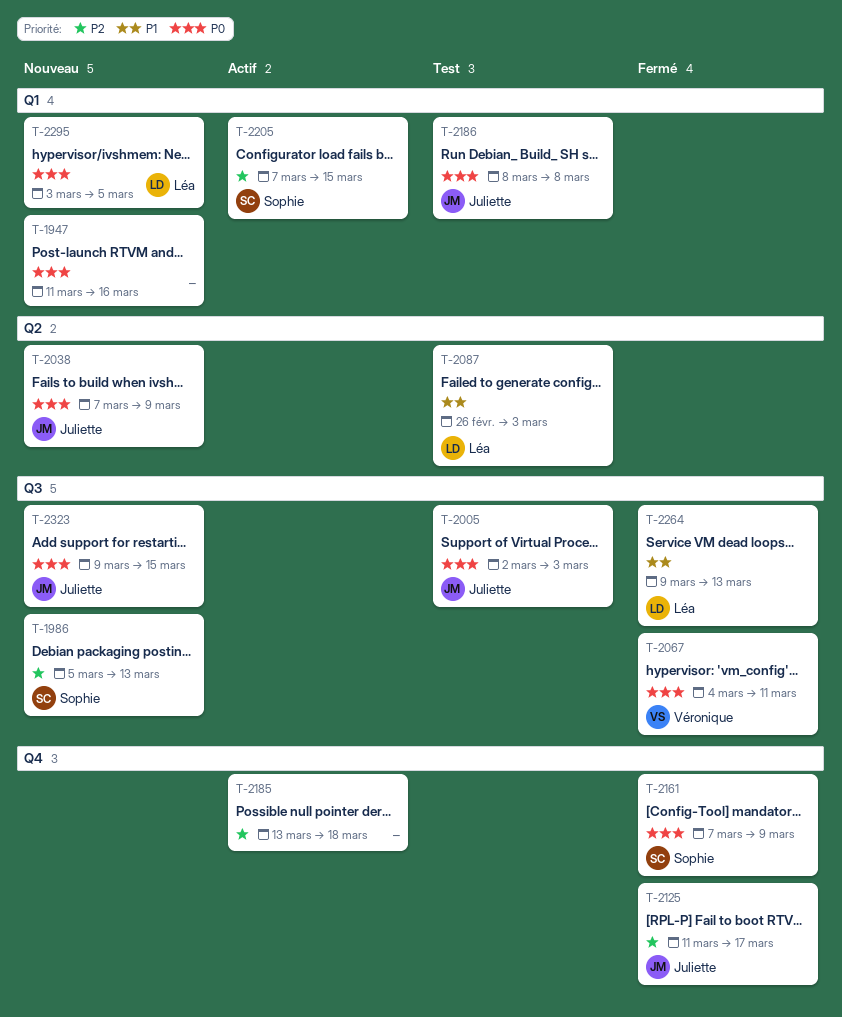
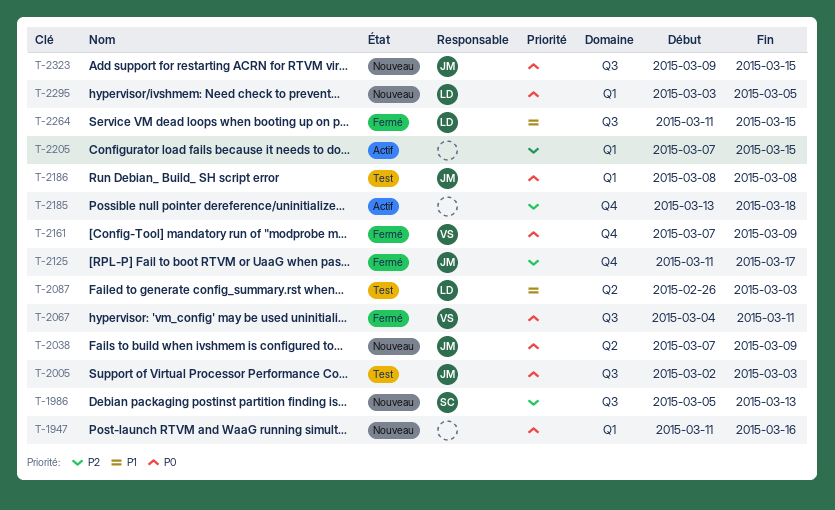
T-2161, owner: Sophie -> Véronique
T-2205, owner: Sophie -> none
T-2264, start: Mar 9 -> Mar 11
T-2264, due: Mar 13 -> Mar 15

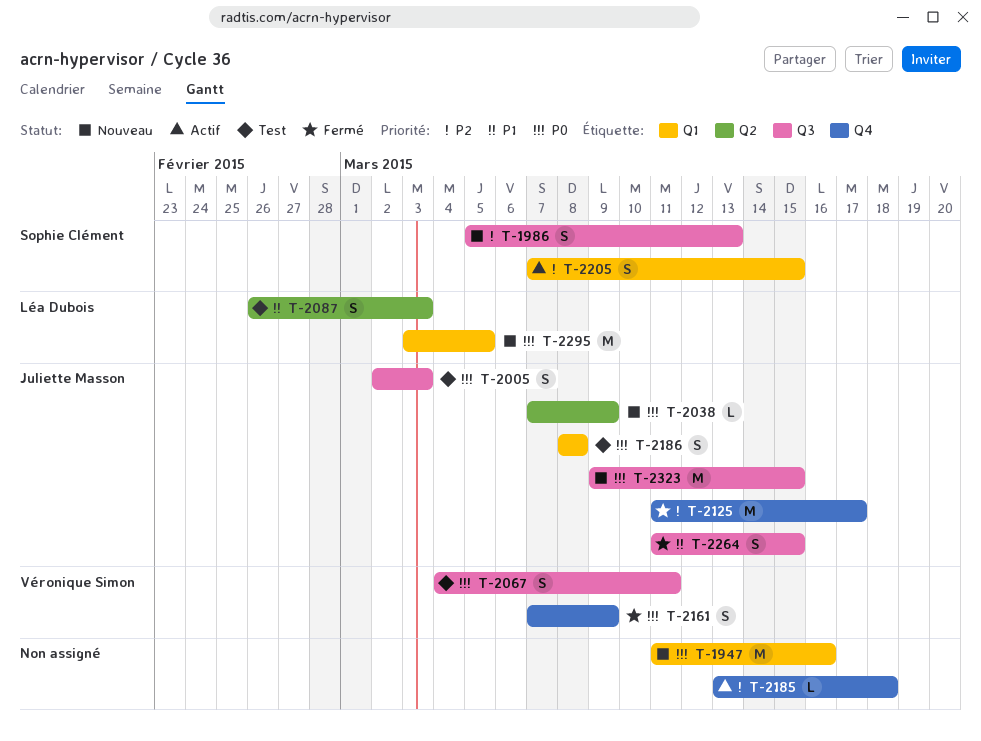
T-2067, status: Fermé -> Test
T-2205, owner: none -> Sophie Clément
T-2264, owner: Léa Dubois -> Juliette Masson

